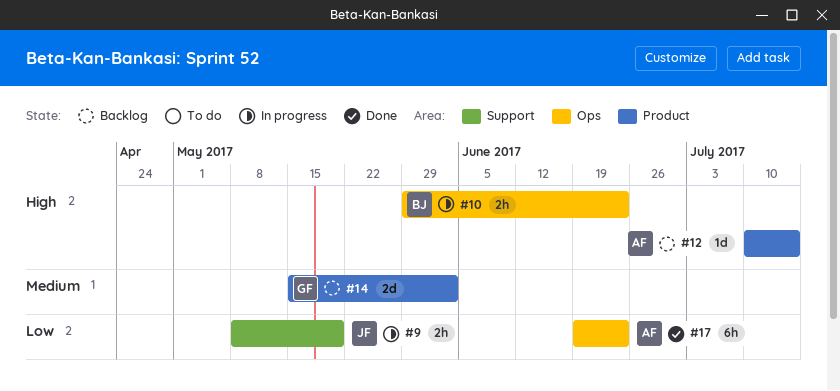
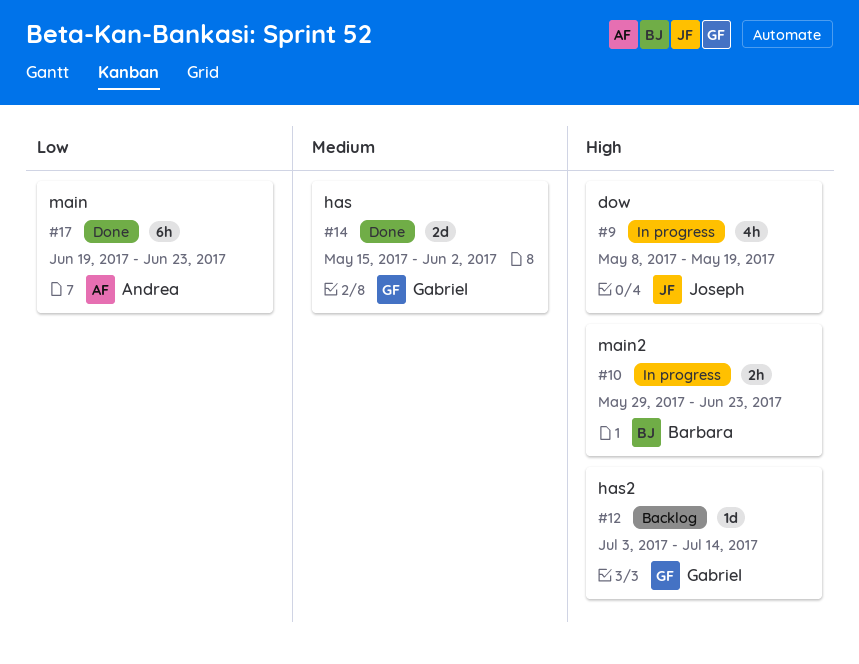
#9, priority: Low -> High
#9, estimate: 2h -> 4h
#12, owner: Andrea -> Gabriel
#12, start: Jul 10 -> Jul 3
#14, status: Backlog -> Done

